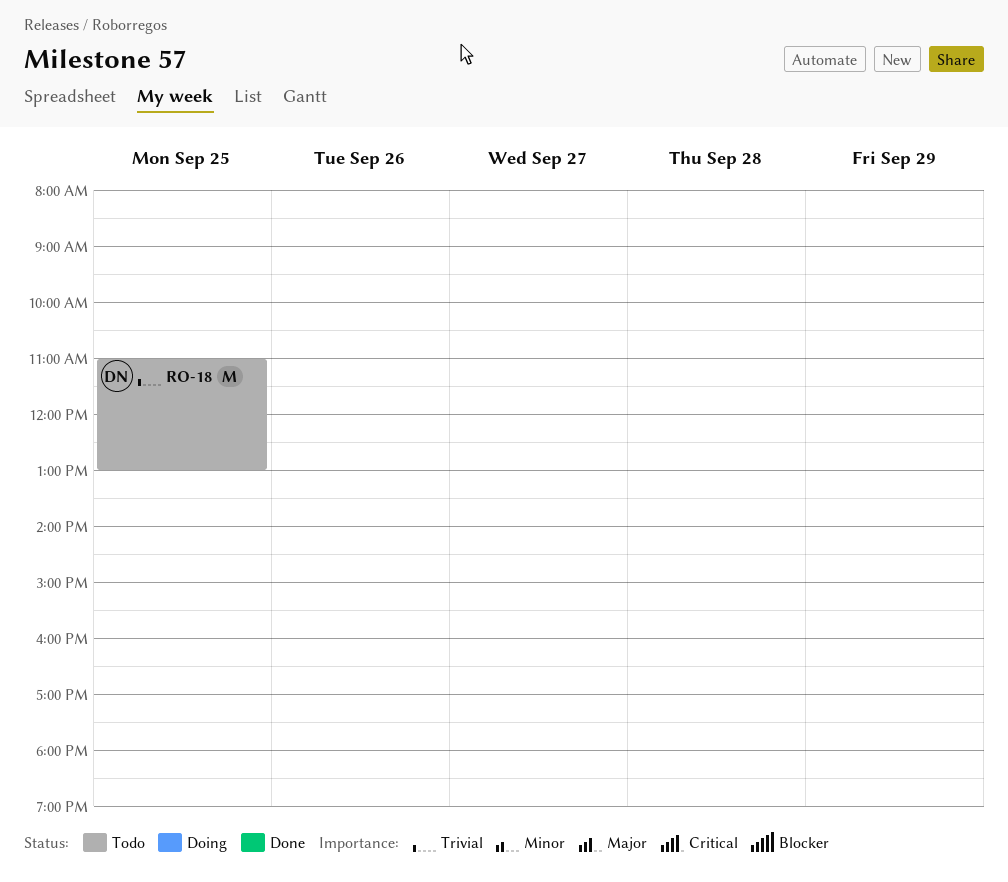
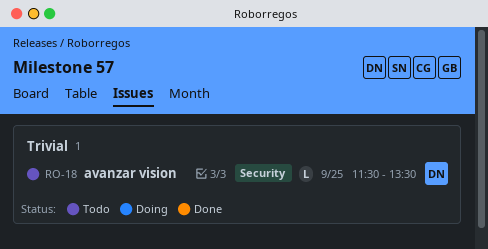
RO-18, estimate: M -> L
RO-18, begins: 11:00 -> 11:30
RO-18, ends: 13:00 -> 13:30

